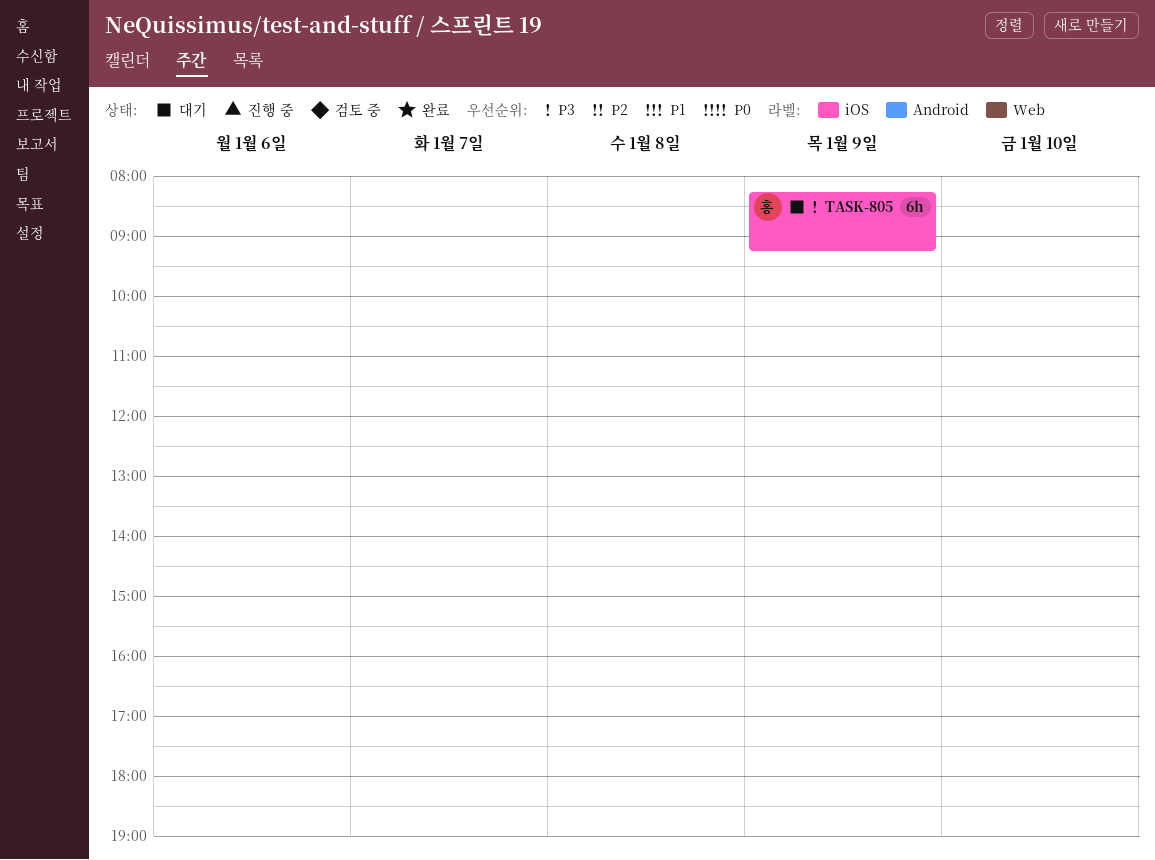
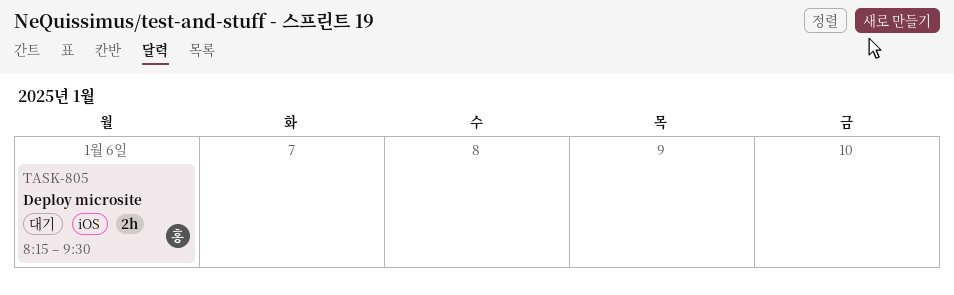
TASK-805, estimate: 6h -> 2h
TASK-805, day: Jan 9 -> Jan 6
TASK-805, ends: 09:15 -> 09:30

